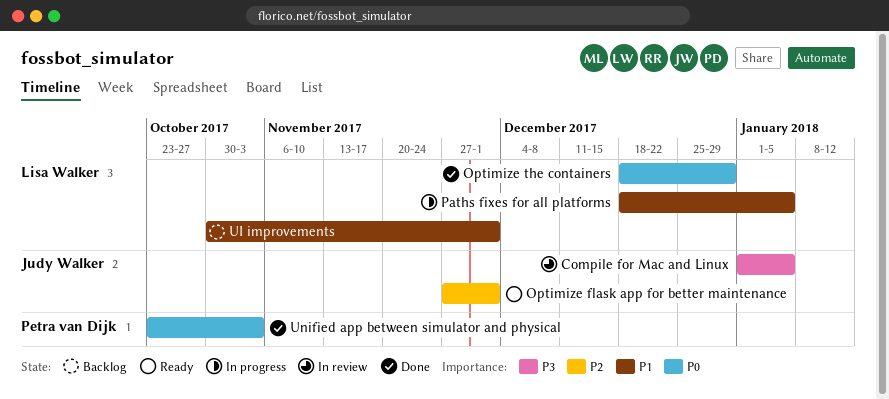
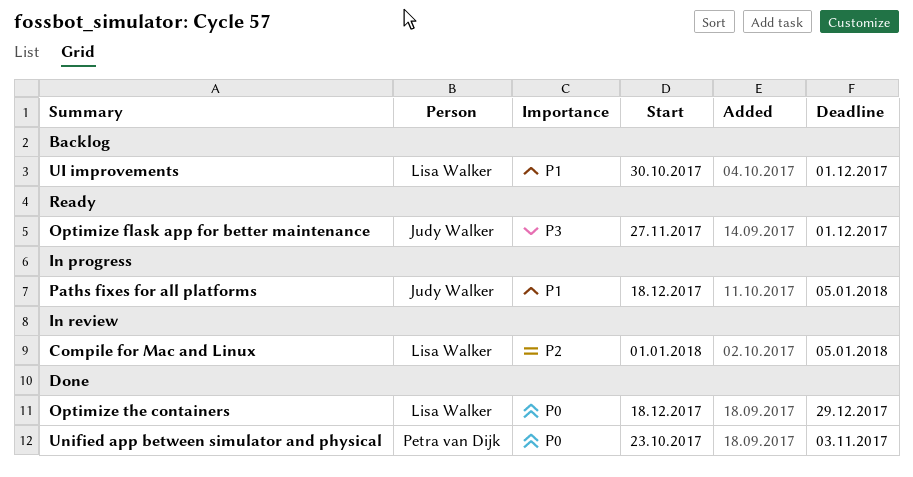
Compile for Mac and Linux, owner: Judy Walker -> Lisa Walker
Compile for Mac and Linux, priority: P3 -> P2
Optimize flask app for better maintenance, priority: P2 -> P3
Paths fixes for all platforms, owner: Lisa Walker -> Judy Walker

